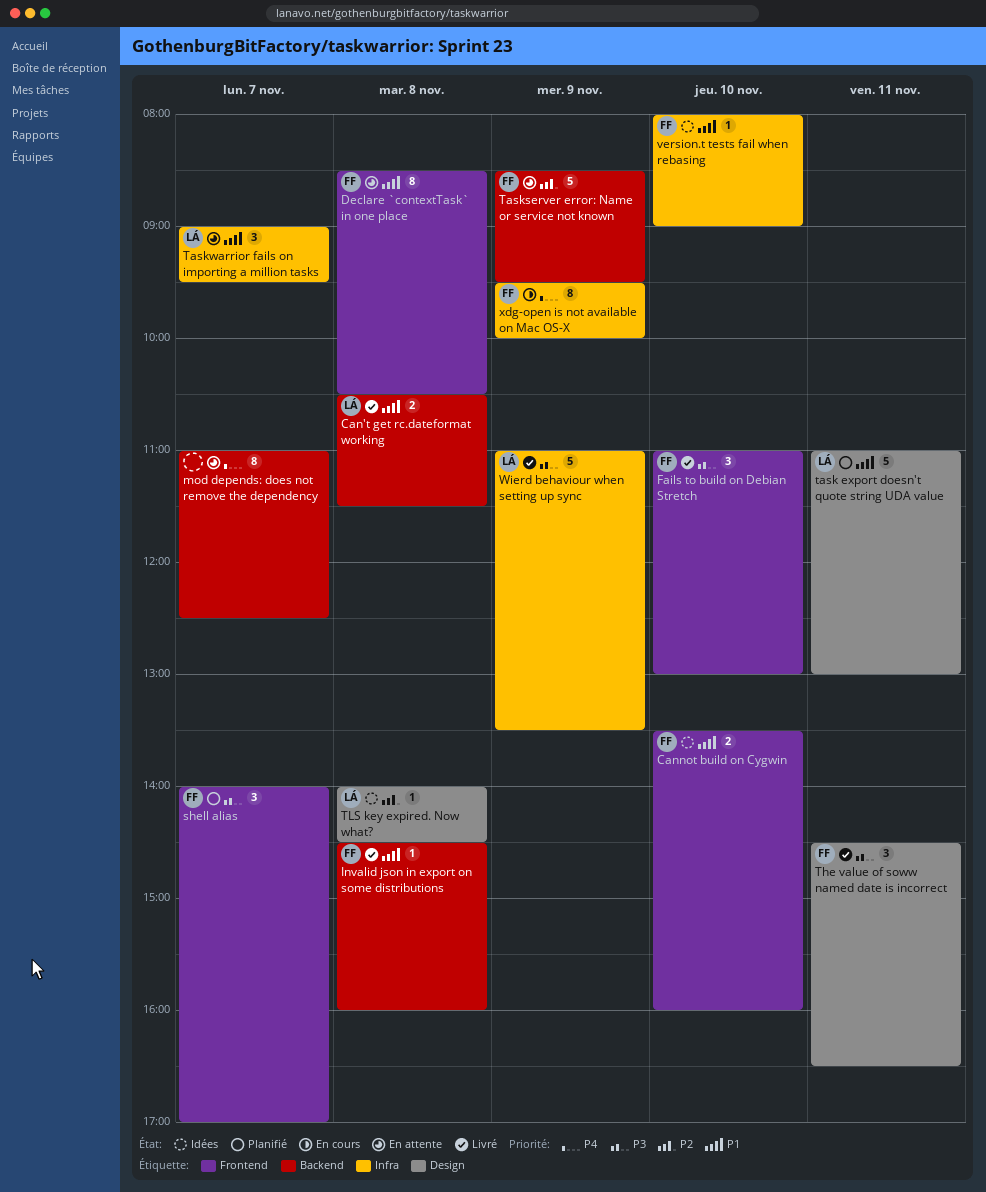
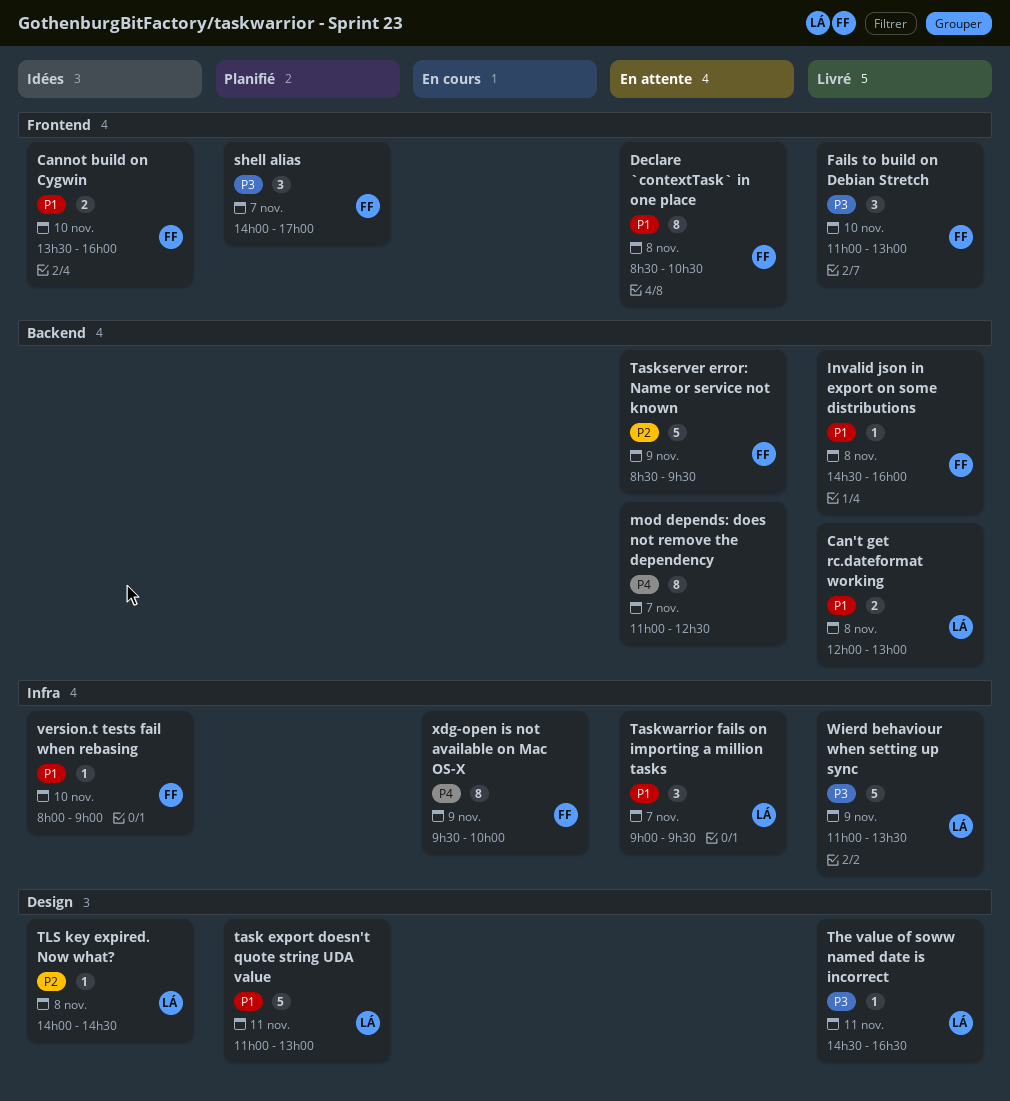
Can't get rc.dateformat working, begins: 10:30 -> 12:00
Can't get rc.dateformat working, ends: 11:30 -> 13:00
The value of soww named date is incorrect, owner: FF -> LÁ
The value of soww named date is incorrect, estimate: 3 -> 1

